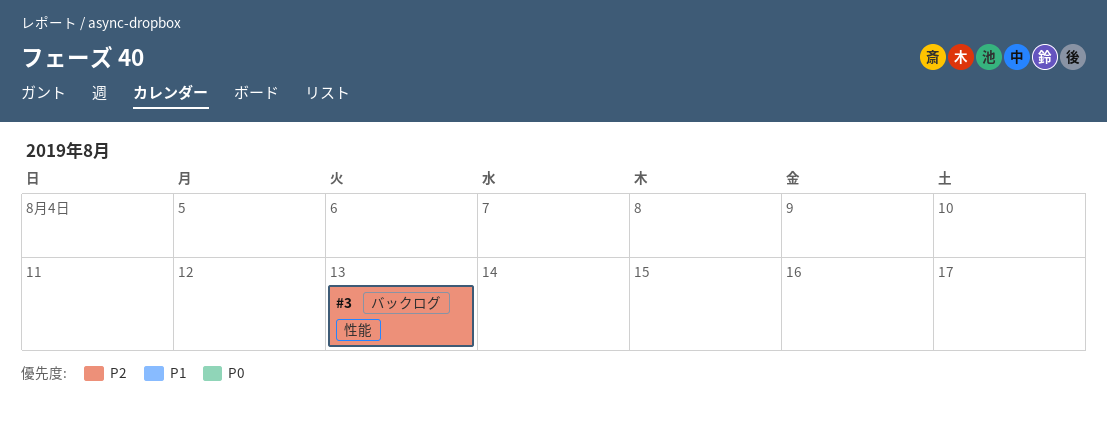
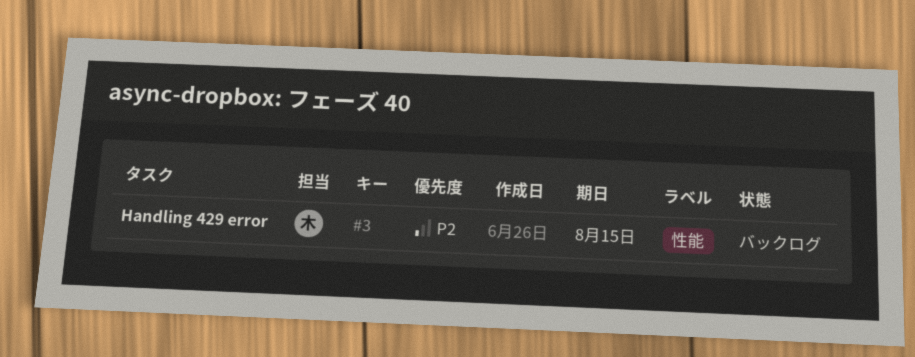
#3, due: Aug 13 -> Aug 15

